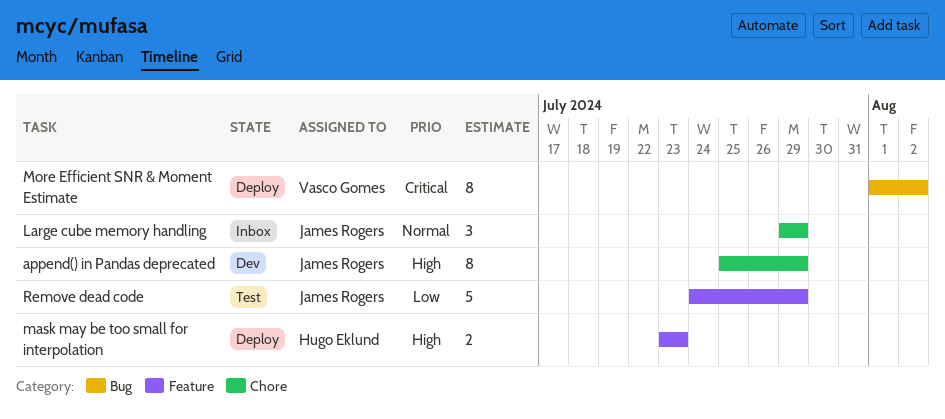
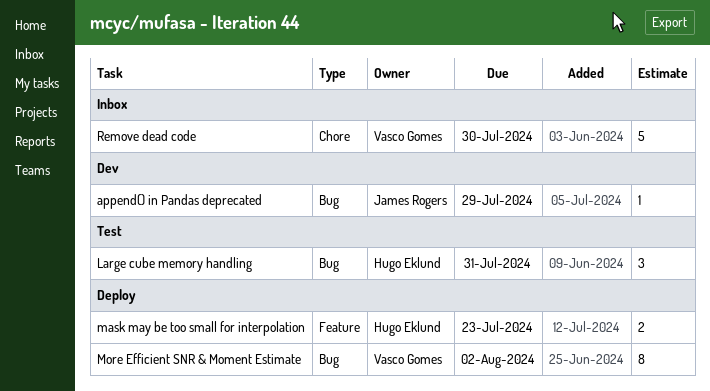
append() in Pandas deprecated, label: Chore -> Bug
append() in Pandas deprecated, estimate: 8 -> 1
Large cube memory handling, status: Inbox -> Test
Large cube memory handling, owner: James Rogers -> Hugo Eklund
Large cube memory handling, label: Chore -> Bug
Large cube memory handling, due: Jul 29 -> Jul 31
Remove dead code, status: Test -> Inbox
Remove dead code, owner: James Rogers -> Vasco Gomes
Remove dead code, label: Feature -> Chore
Remove dead code, due: Jul 29 -> Jul 30

